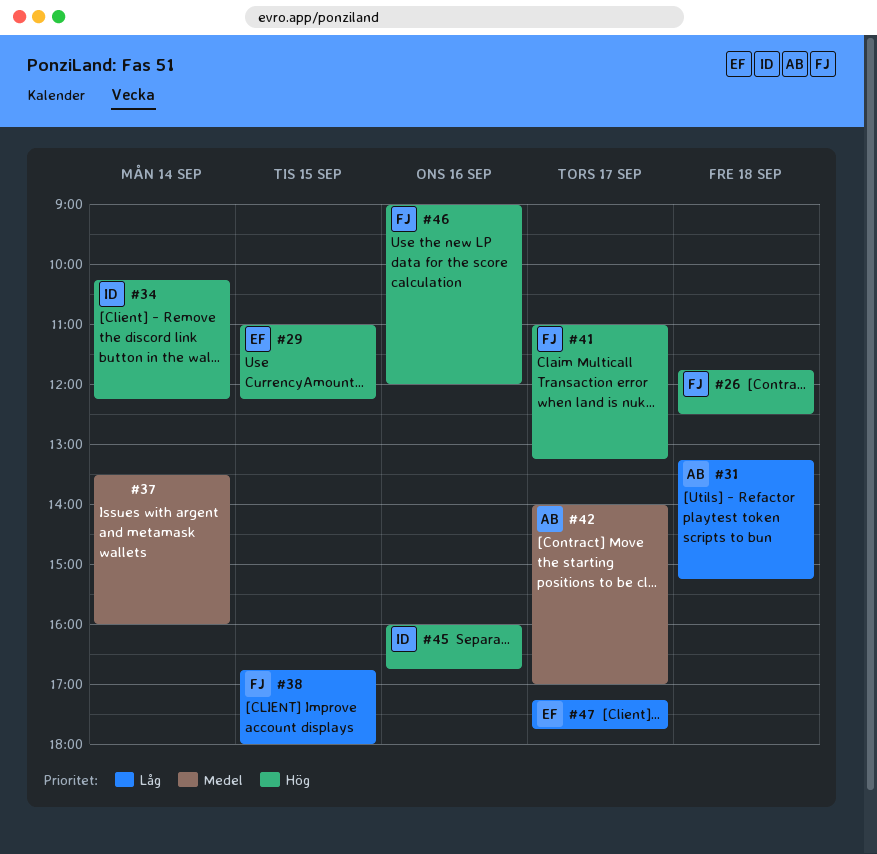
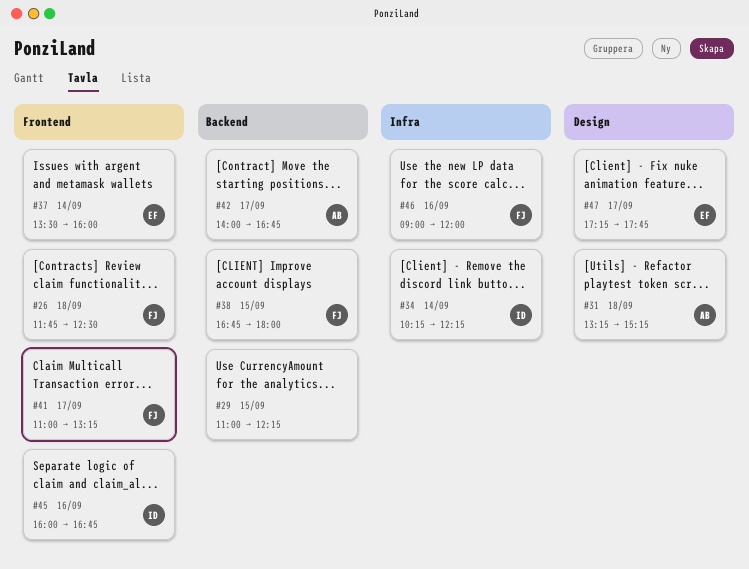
#29, owner: EF -> none
#37, owner: none -> EF
#42, ends: 17:00 -> 16:45

